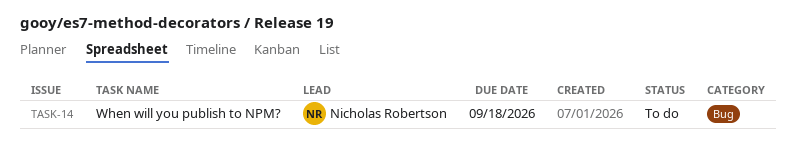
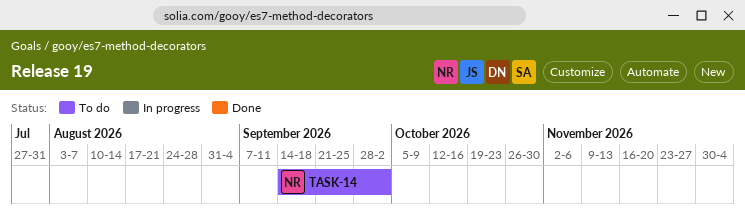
TASK-14, due: Sep 18 -> Oct 2

